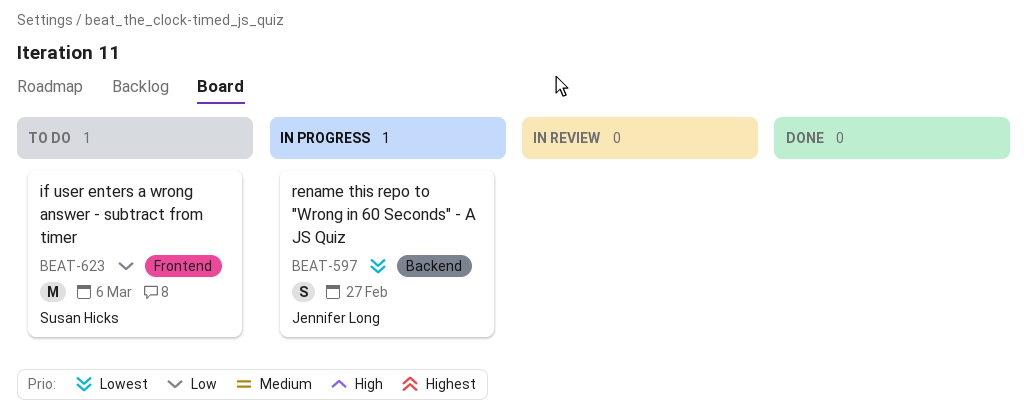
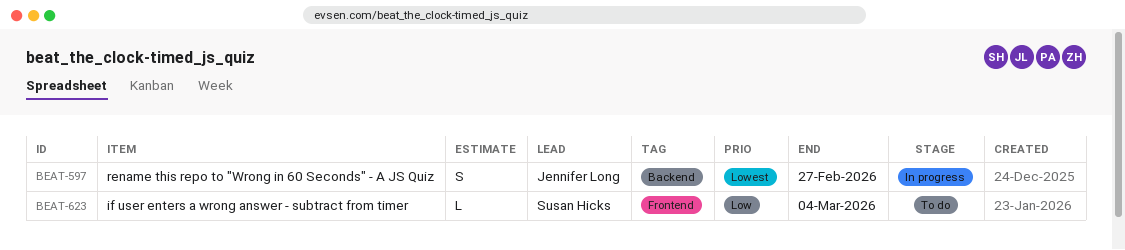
BEAT-623, estimate: M -> L
BEAT-623, due: Mar 6 -> Mar 4

